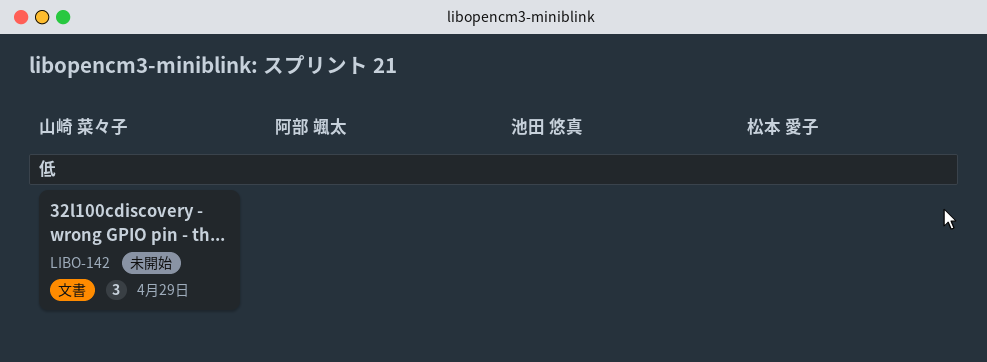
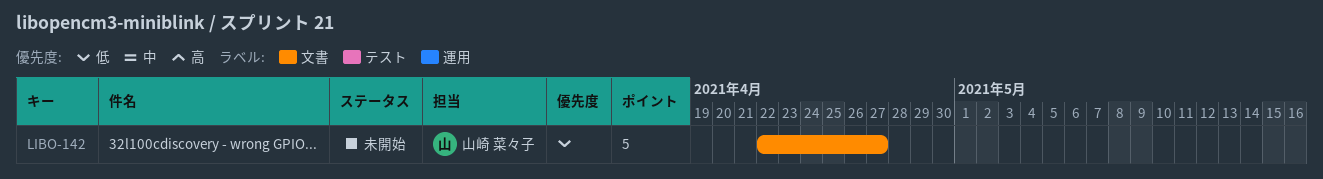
LIBO-142, estimate: 3 -> 5
LIBO-142, due: Apr 29 -> Apr 27

